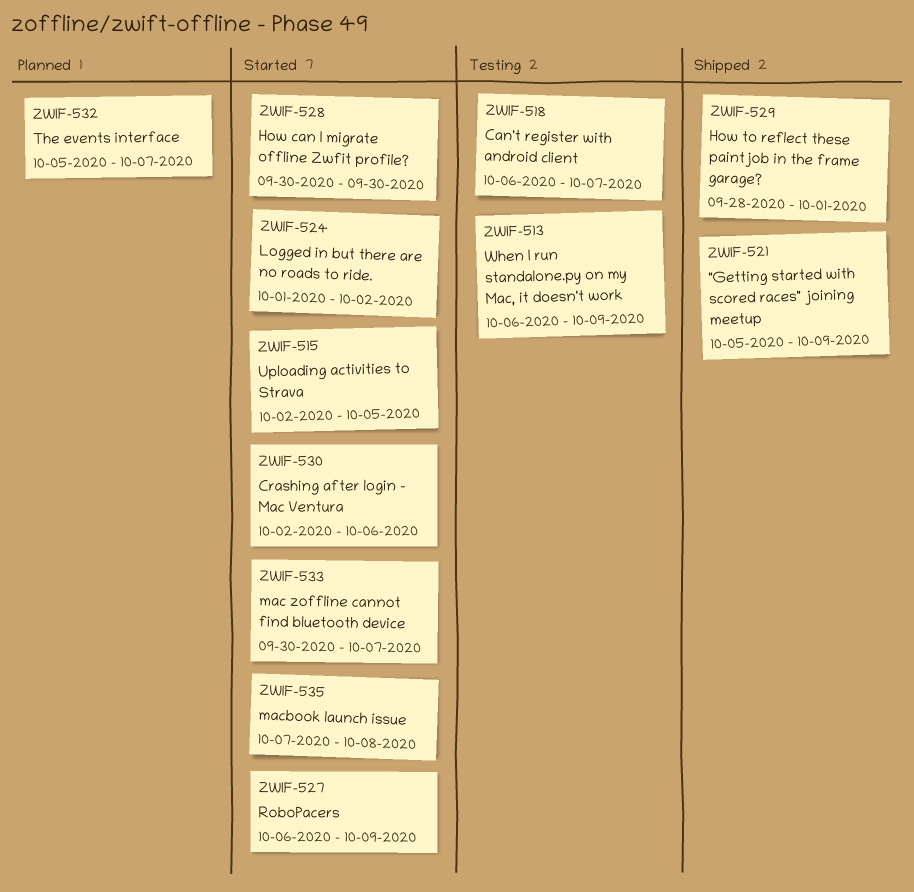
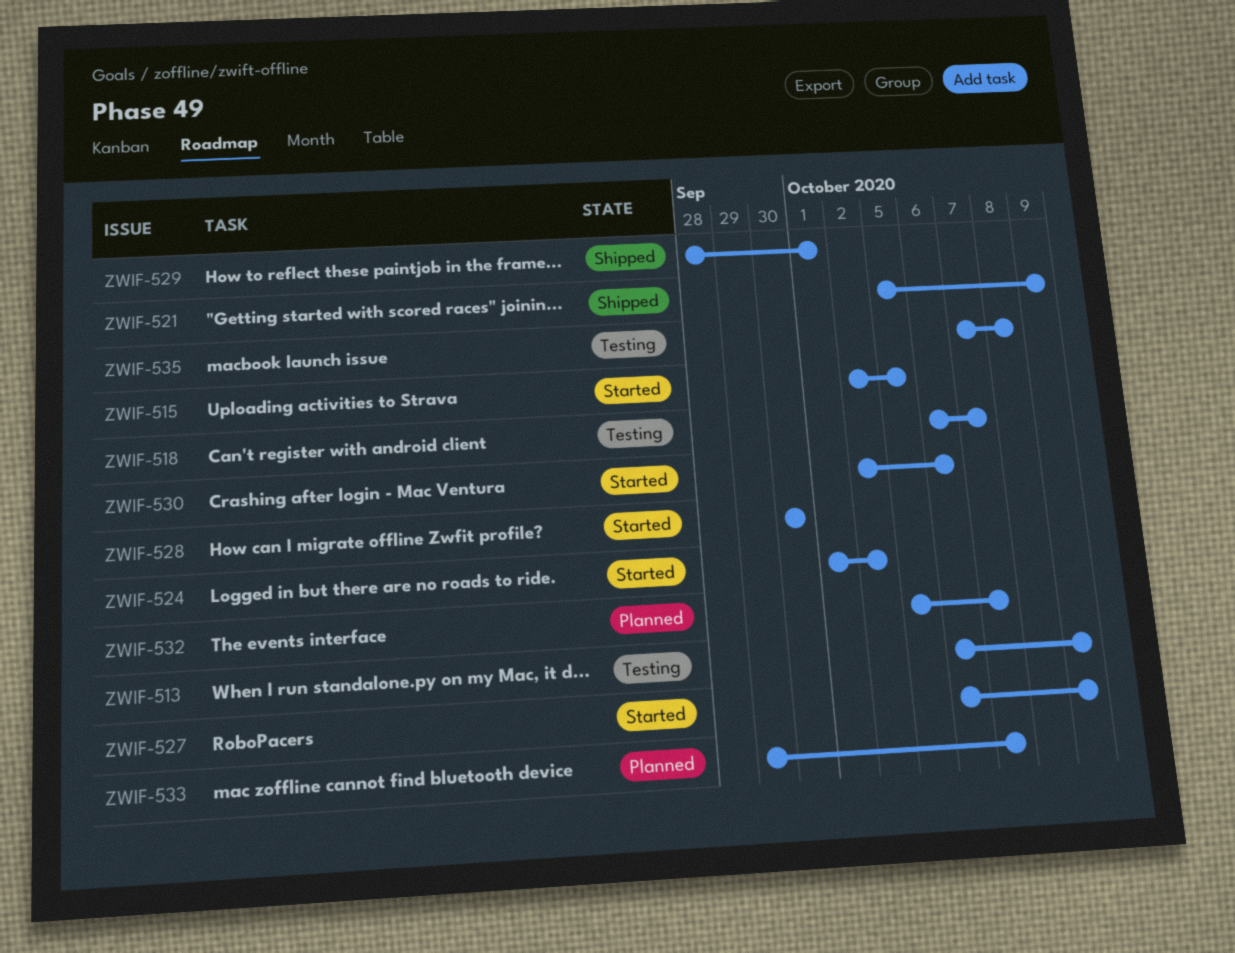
ZWIF-533, status: Started -> Planned
ZWIF-533, start: Sep 30 -> Sep 29
ZWIF-535, status: Started -> Testing

